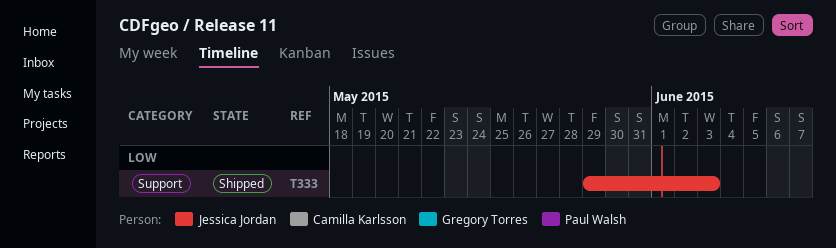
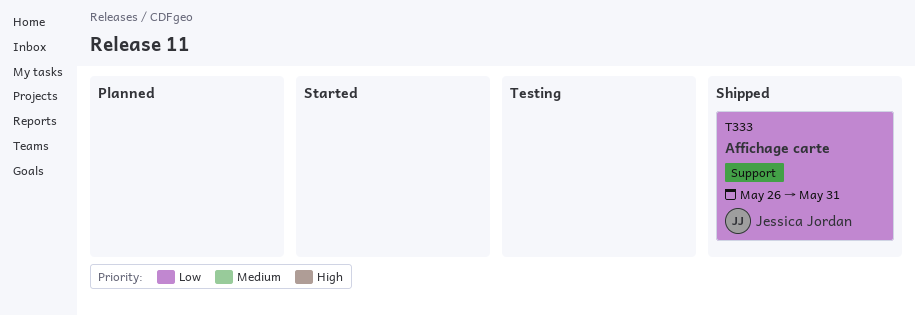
T333, start: May 29 -> May 26
T333, due: Jun 3 -> May 31

